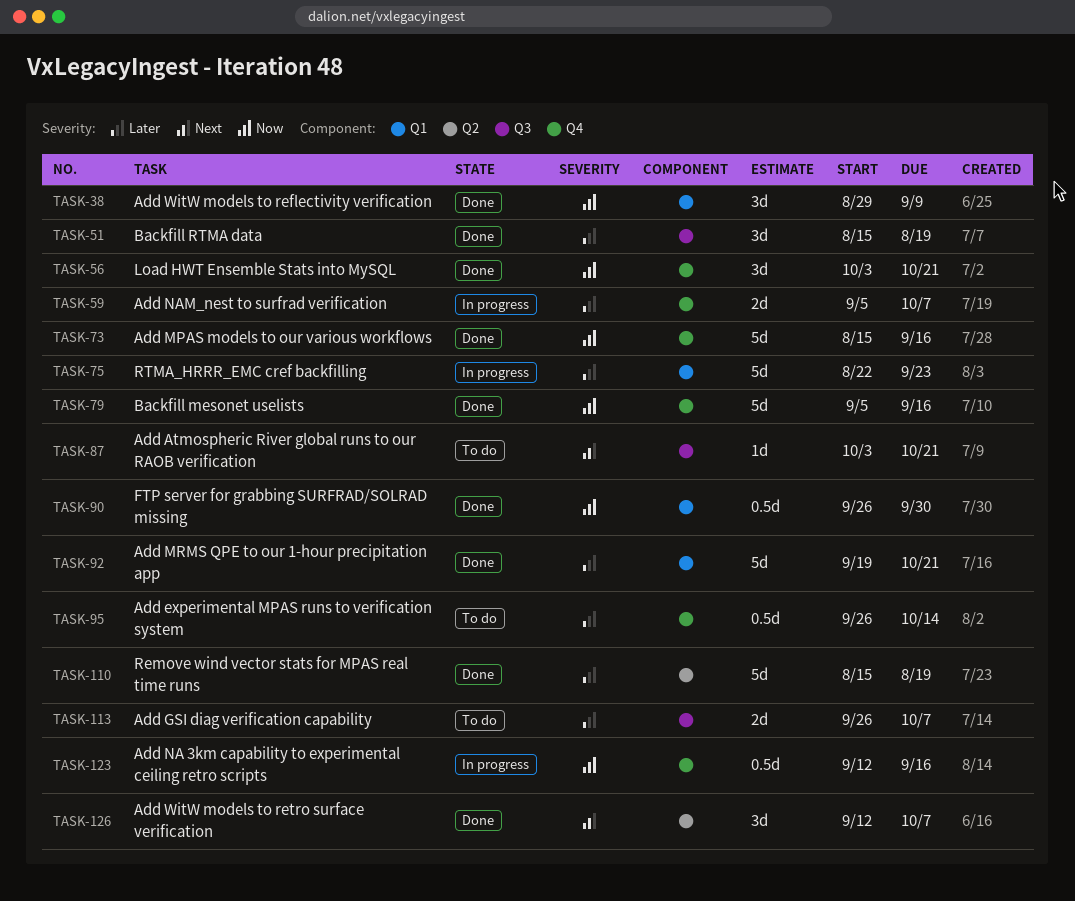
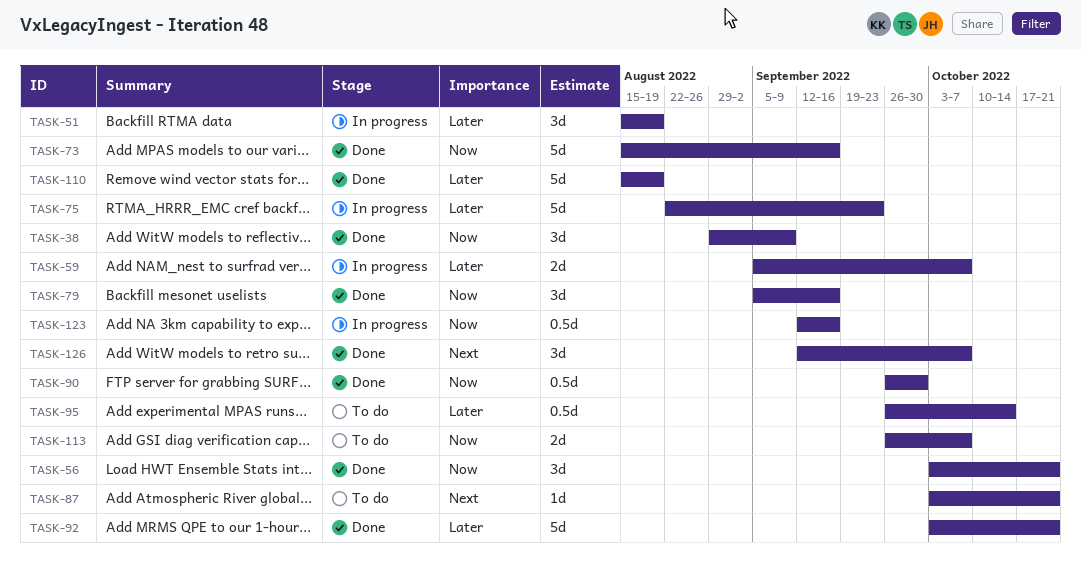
TASK-51, status: Done -> In progress
TASK-79, estimate: 5d -> 3d
TASK-92, start: Sep 19 -> Oct 3
TASK-113, priority: Later -> Now

